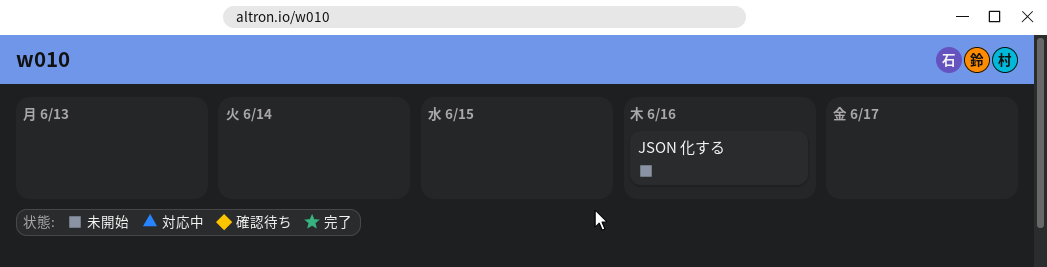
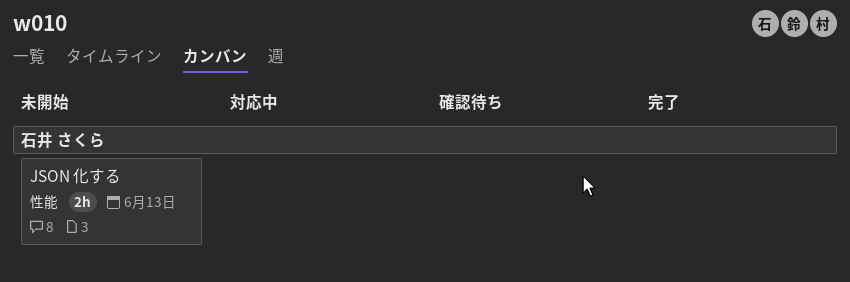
JSON 化する, due: Jun 16 -> Jun 13

